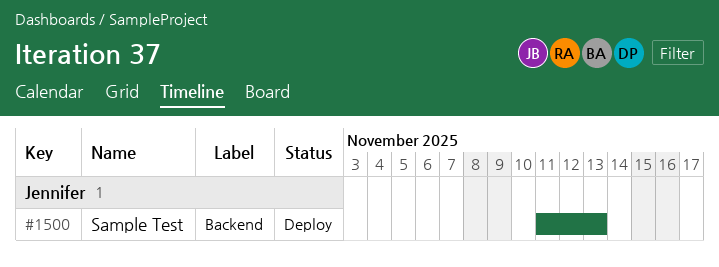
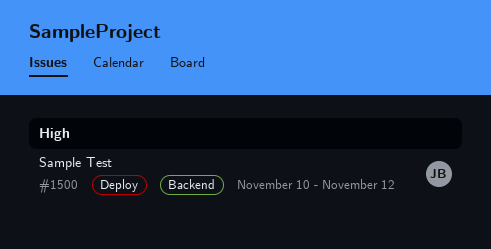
#1500, start: Nov 11 -> Nov 10
#1500, due: Nov 13 -> Nov 12

